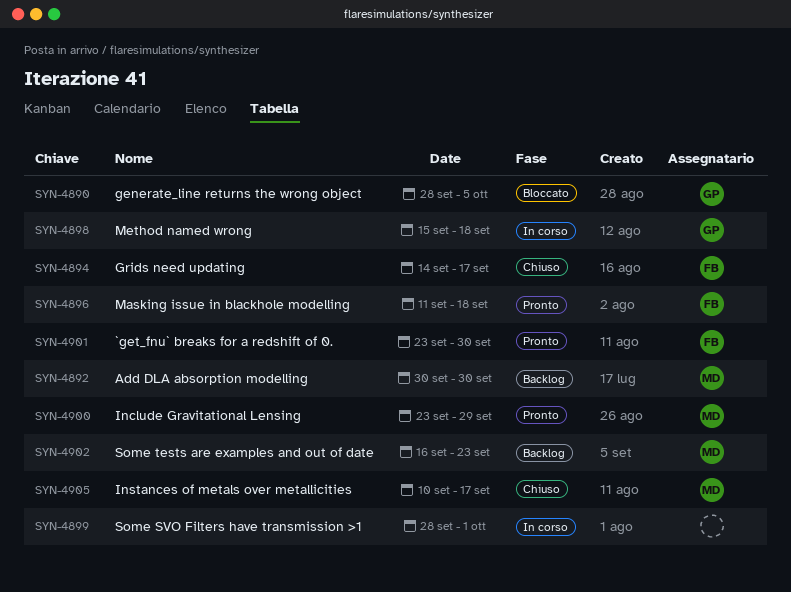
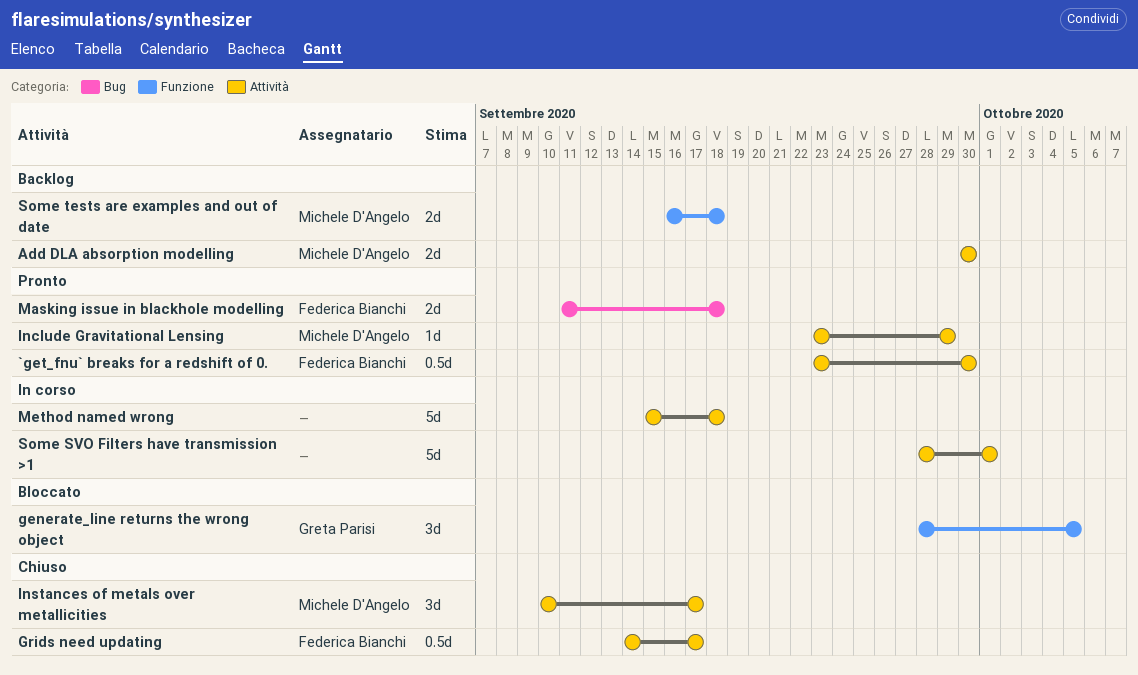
Method named wrong, owner: Greta Parisi -> none
Some tests are examples and out of date, due: Sep 23 -> Sep 18

